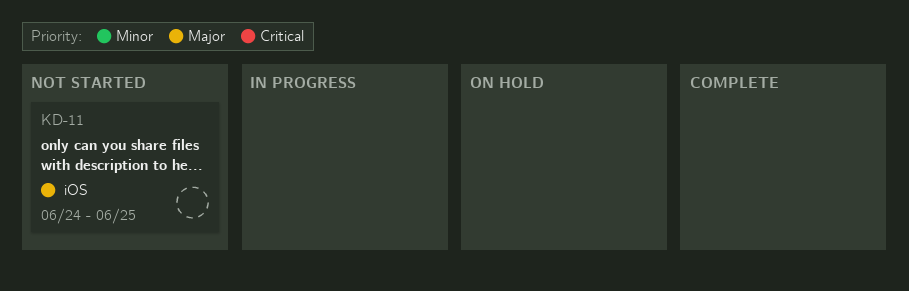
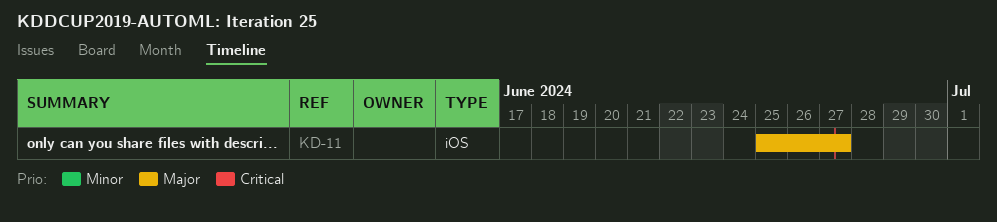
KD-11, start: Jun 24 -> Jun 25
KD-11, due: Jun 25 -> Jun 27

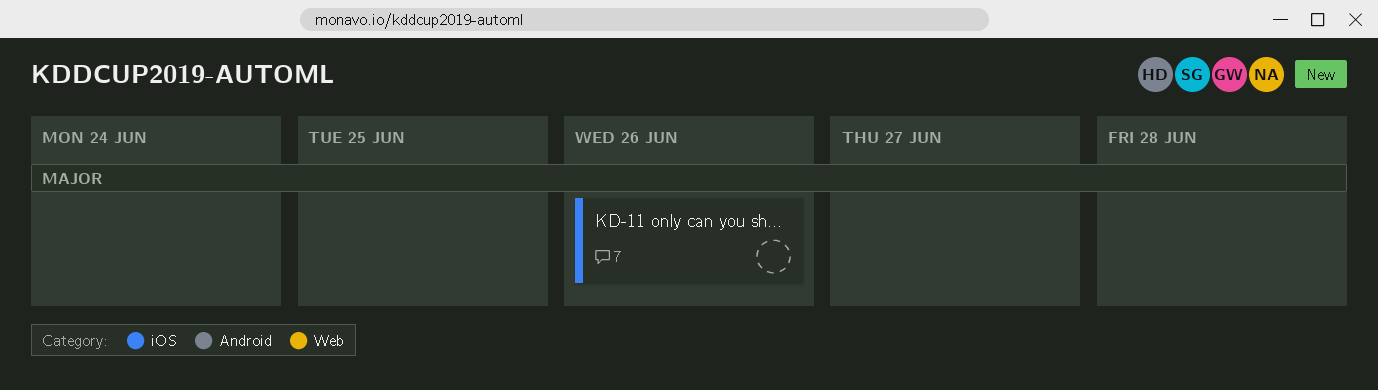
KD-11, due: Jun 27 -> Jun 26

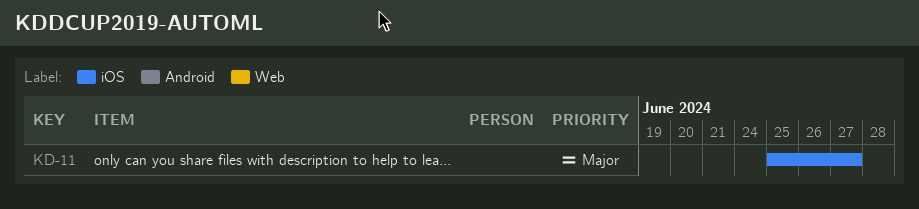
KD-11, due: Jun 26 -> Jun 27

